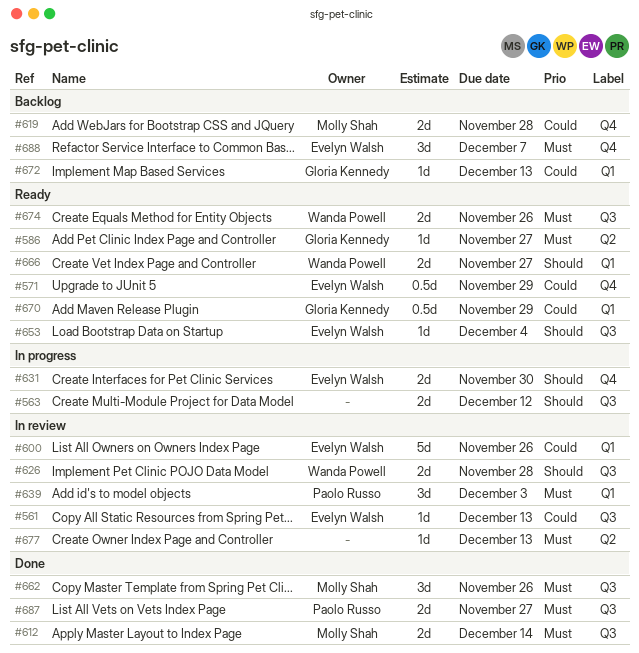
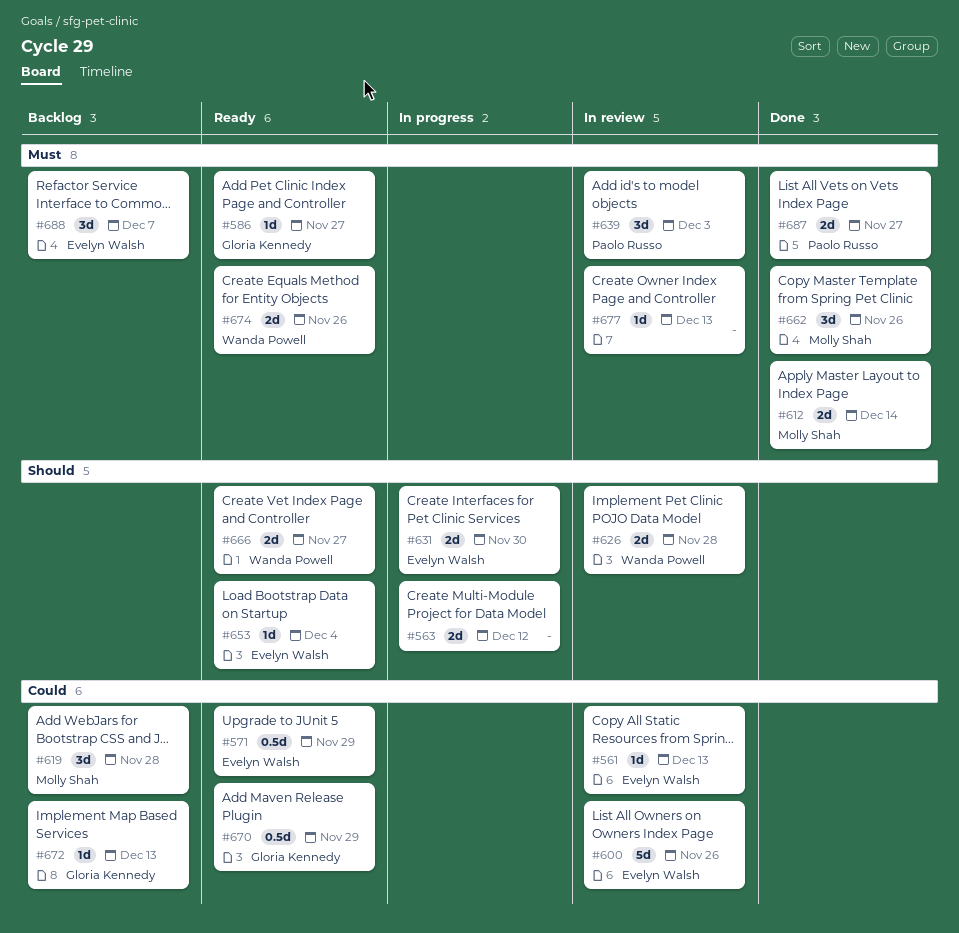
#619, estimate: 2d -> 3d

